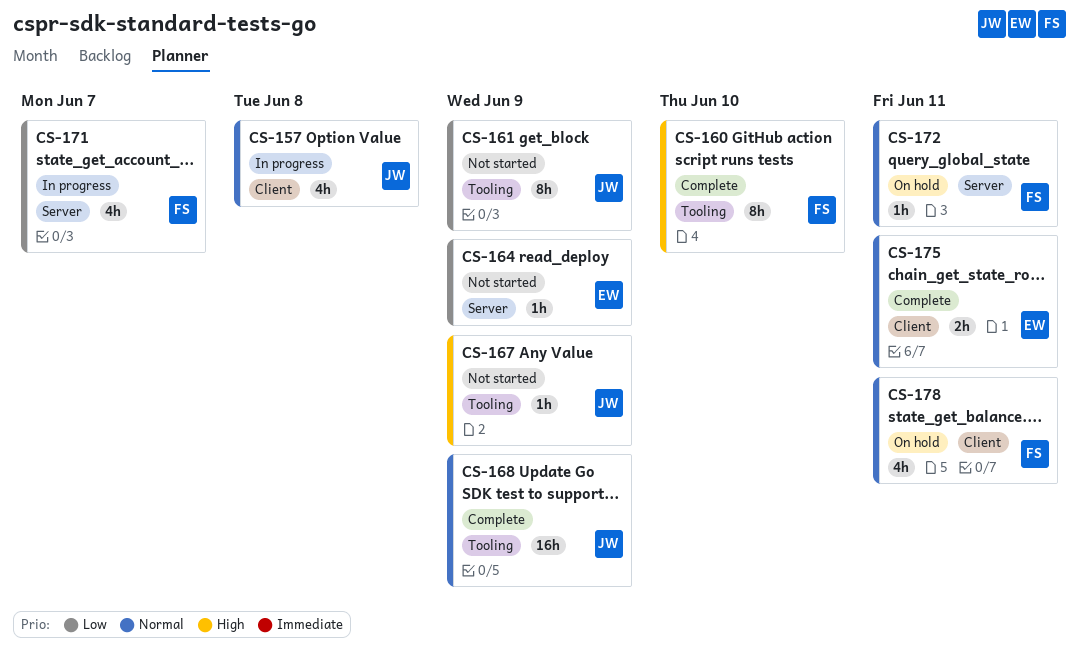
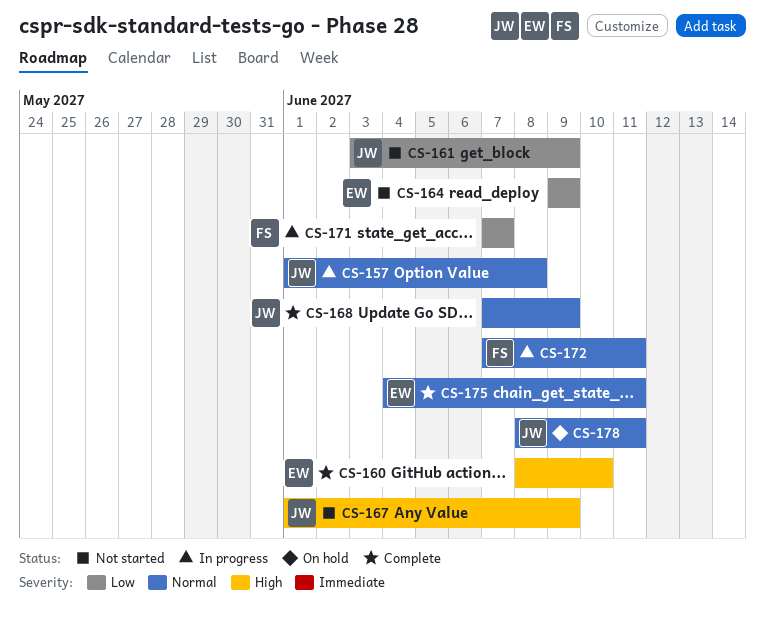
CS-160, owner: FS -> EW
CS-172, status: On hold -> In progress
CS-178, owner: FS -> JW

